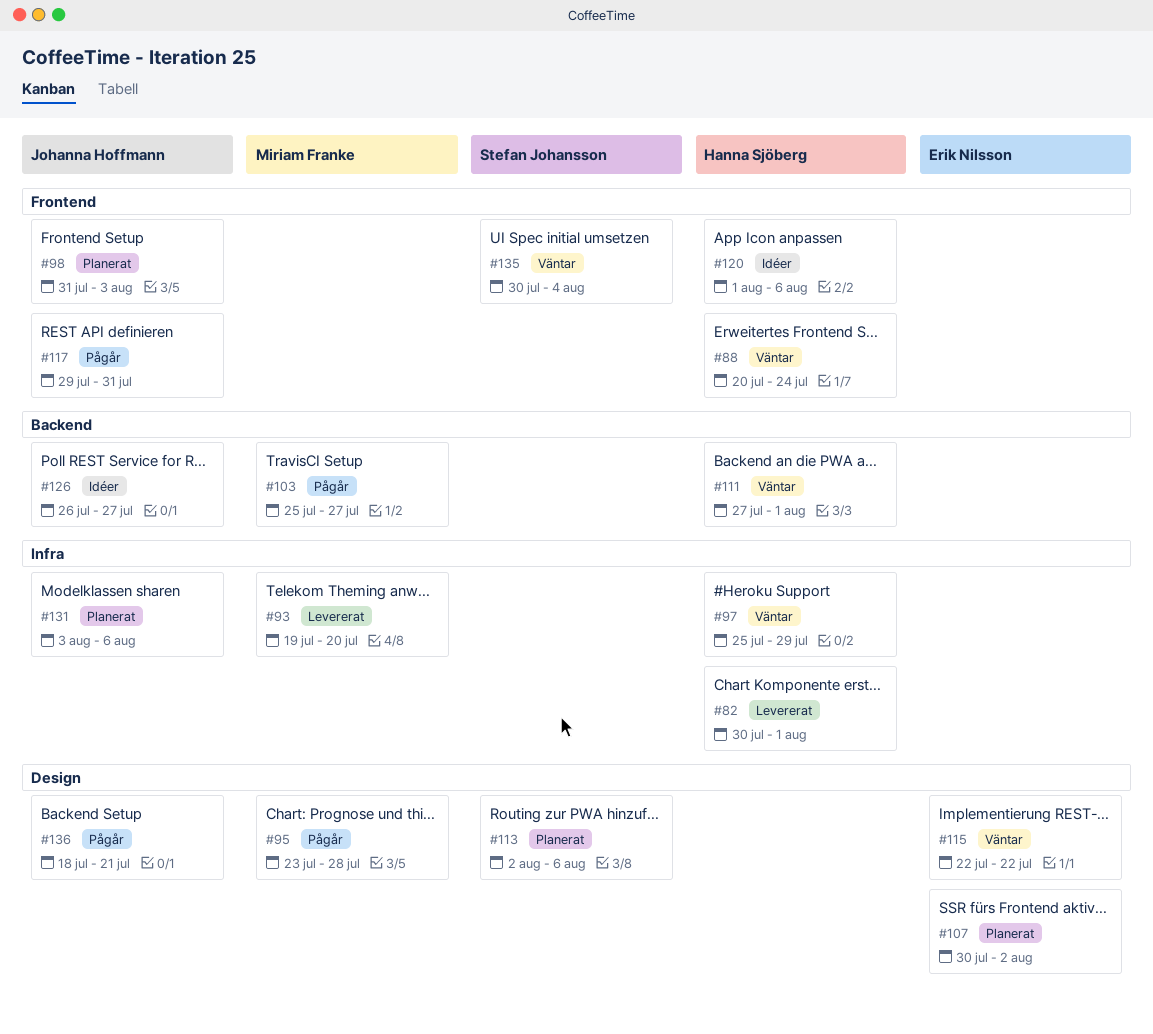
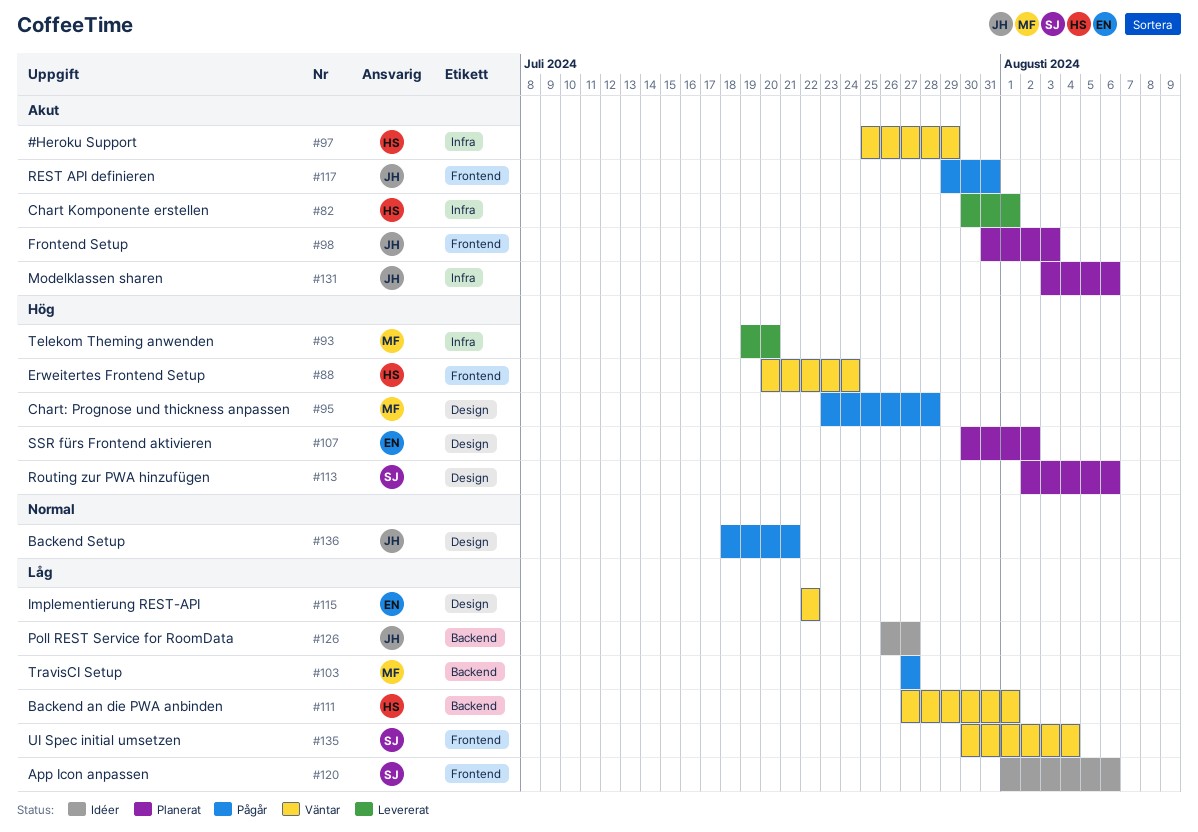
#103, start: Jul 25 -> Jul 27
#120, owner: Hanna Sjöberg -> Stefan Johansson

